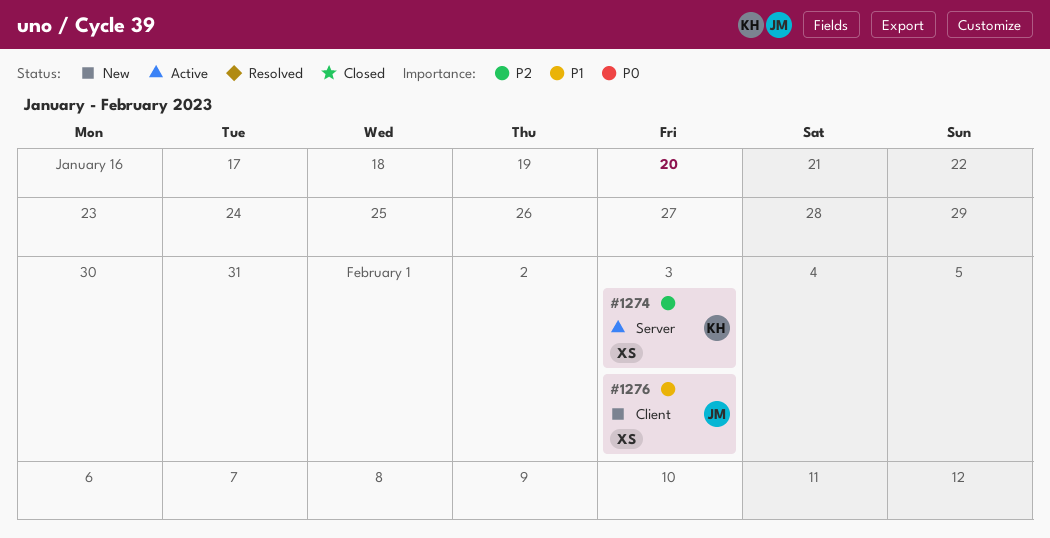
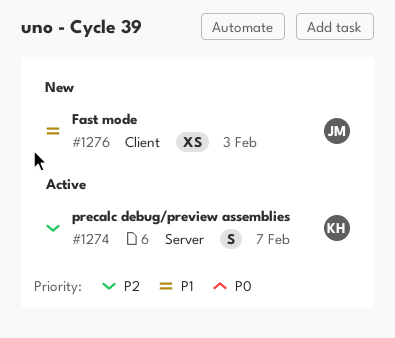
#1274, estimate: XS -> S
#1274, due: Feb 3 -> Feb 7

